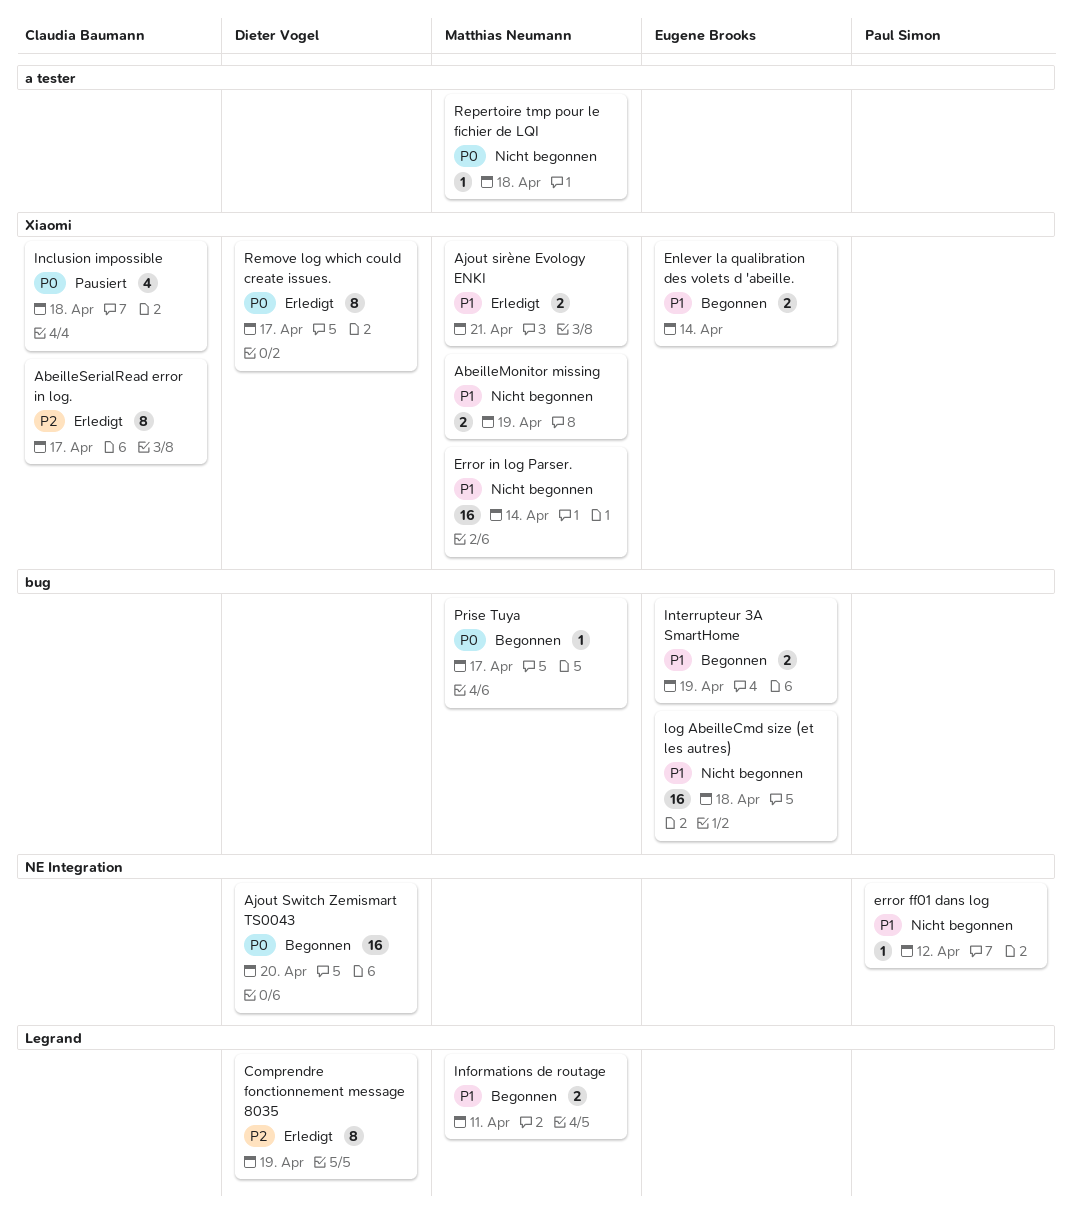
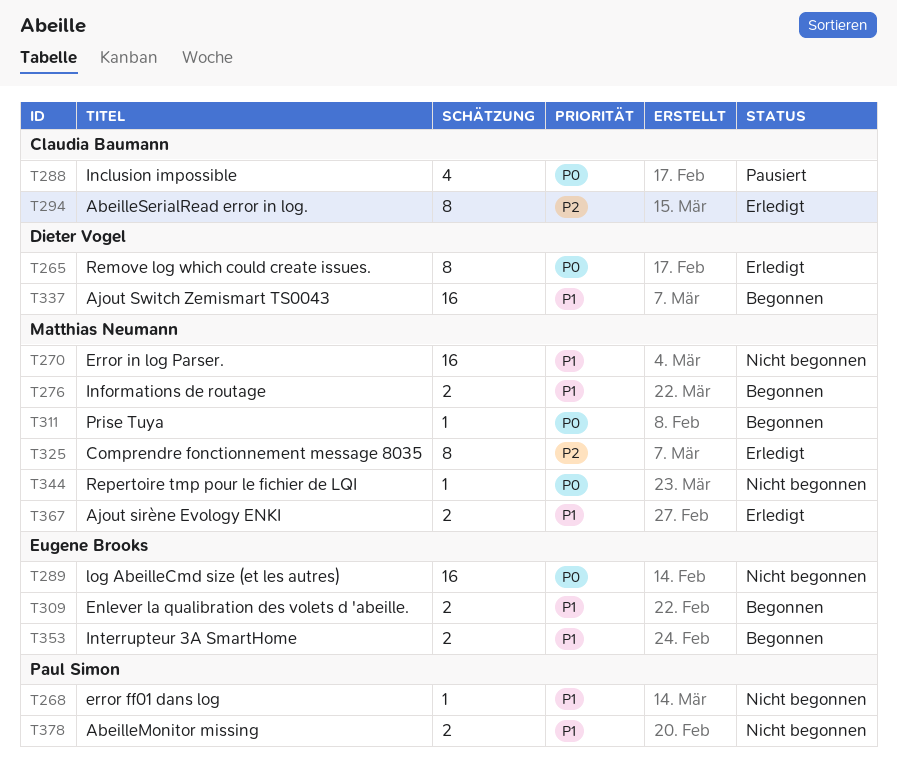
AbeilleMonitor missing, owner: Matthias Neumann -> Paul Simon
Ajout Switch Zemismart TS0043, priority: P0 -> P1
Comprendre fonctionnement message 8035, owner: Dieter Vogel -> Matthias Neumann
log AbeilleCmd size (et les autres), priority: P1 -> P0

